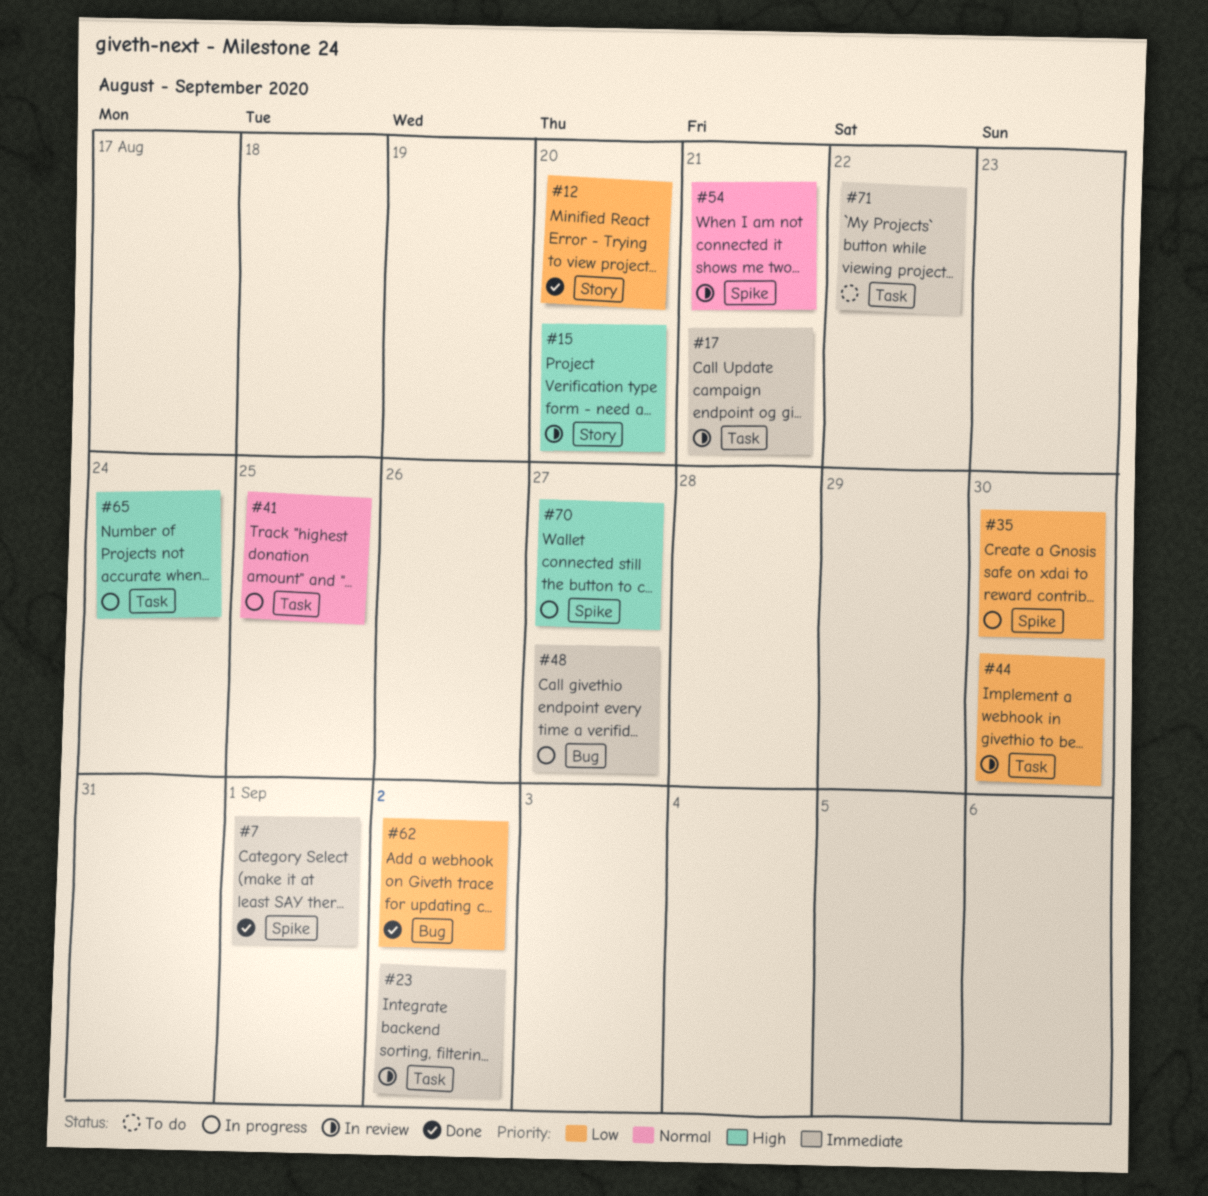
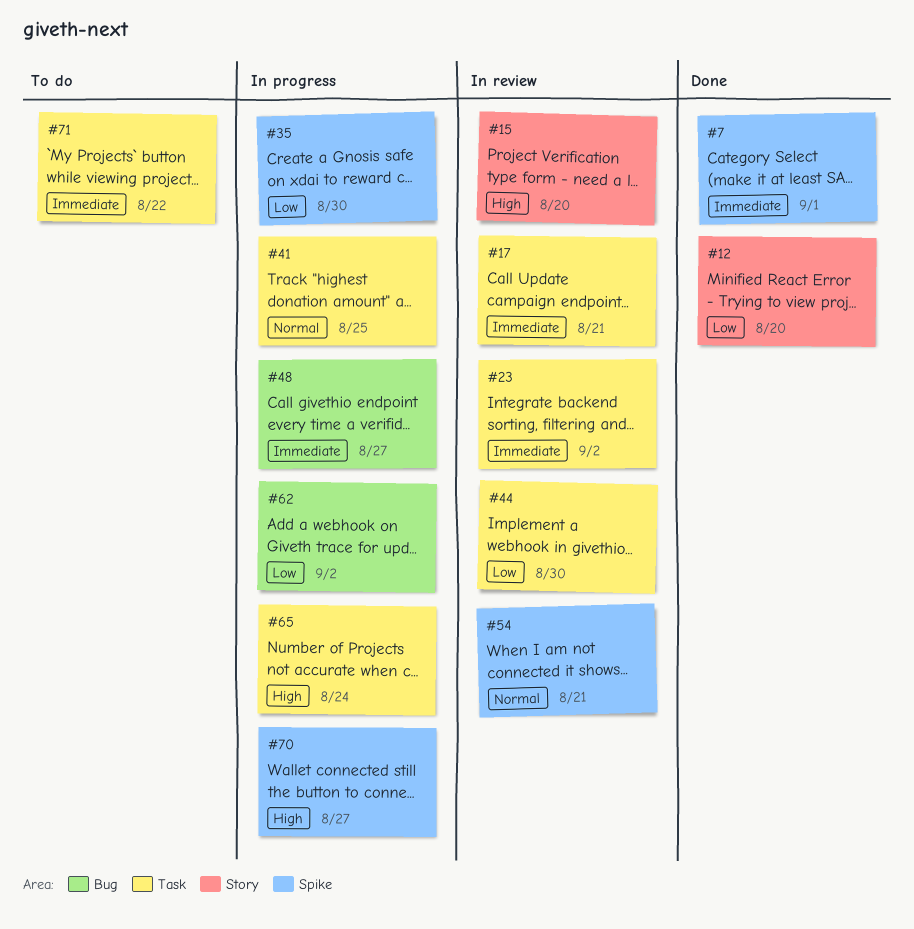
#62, status: Done -> In progress

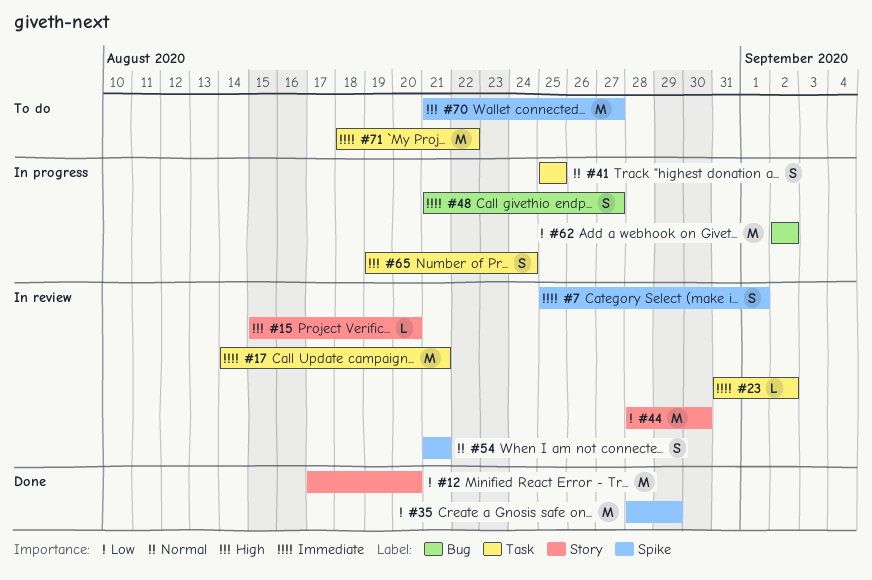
#7, status: Done -> In review
#35, status: In progress -> Done
#35, due: Aug 30 -> Aug 29
#44, label: Task -> Story
#70, status: In progress -> To do

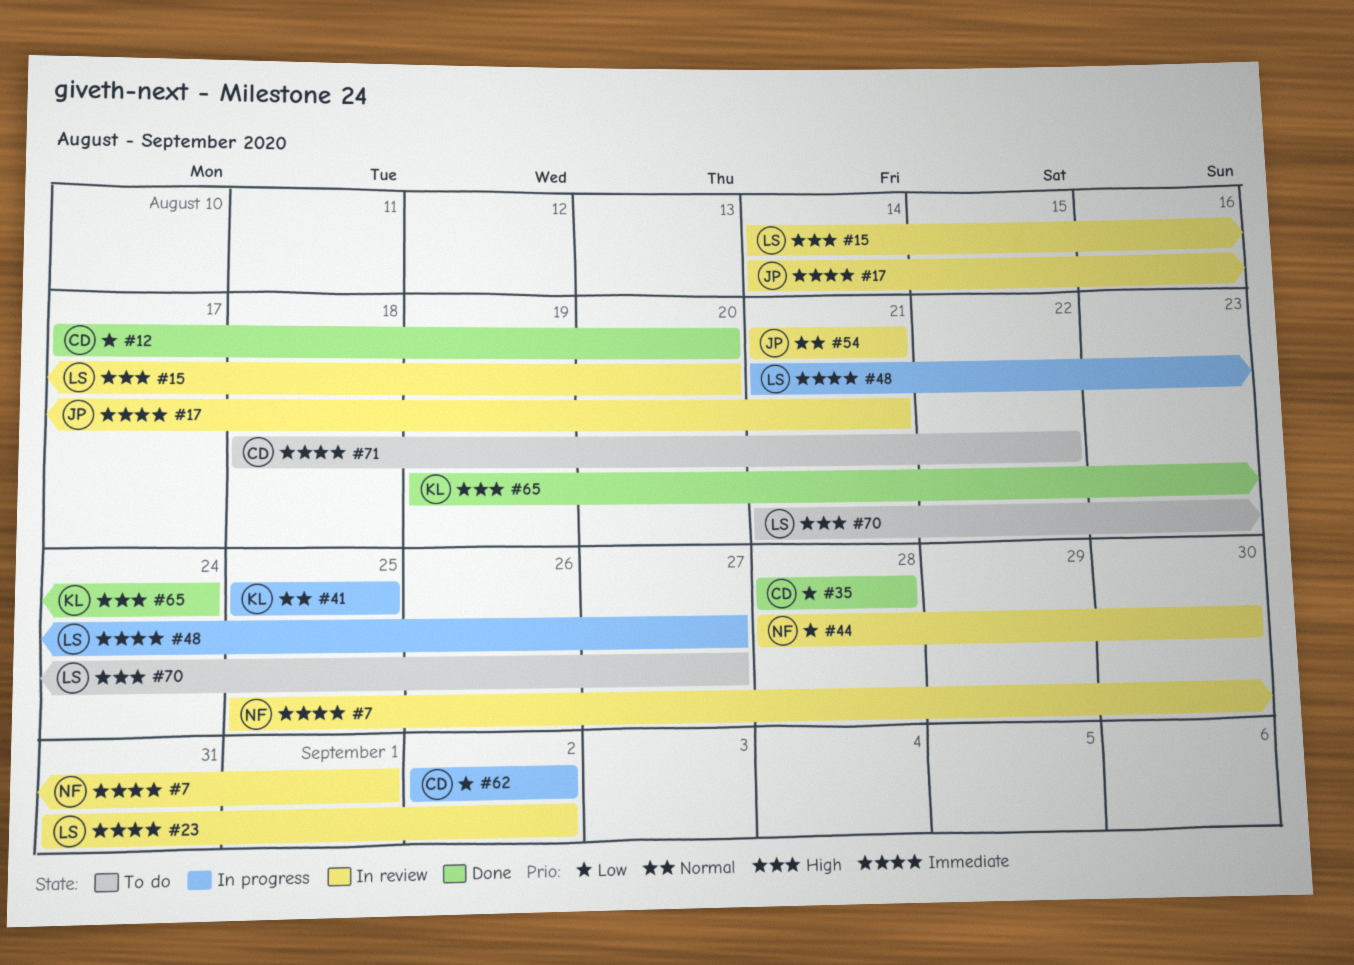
#15, start: Aug 15 -> Aug 14
#35, due: Aug 29 -> Aug 28
#65, status: In progress -> Done

